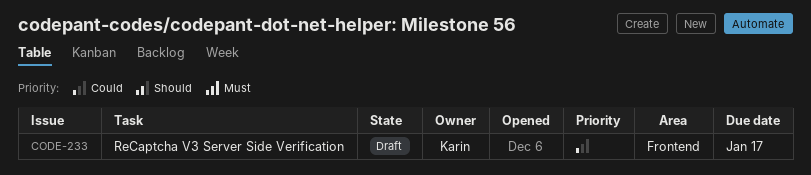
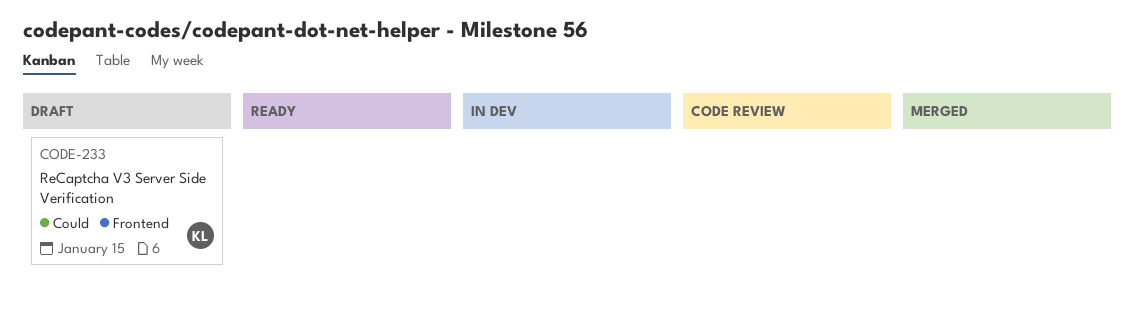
CODE-233, due: Jan 17 -> Jan 15

